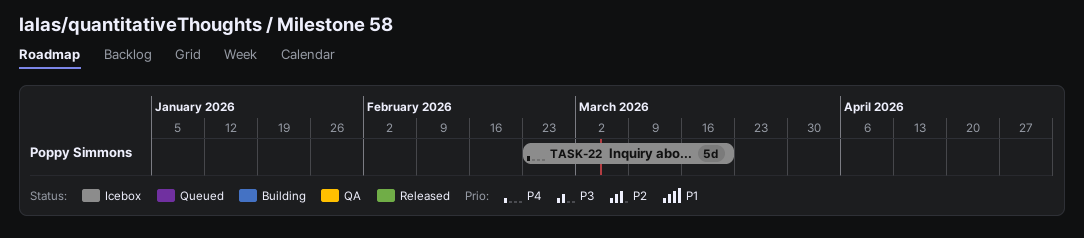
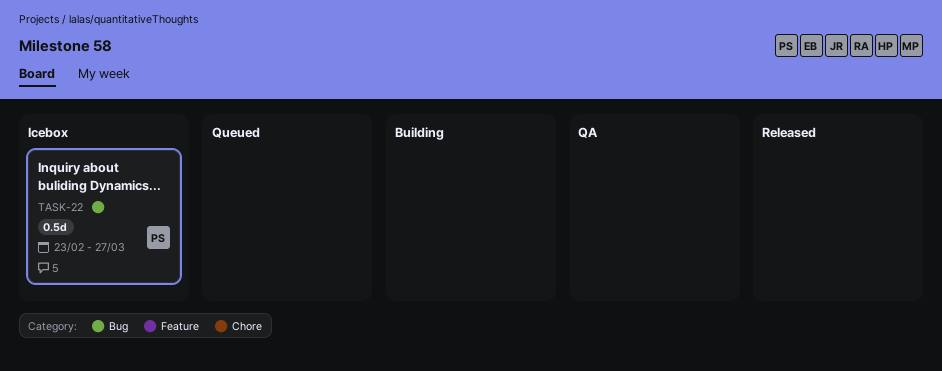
TASK-22, estimate: 5d -> 0.5d
TASK-22, due: Mar 20 -> Mar 27

